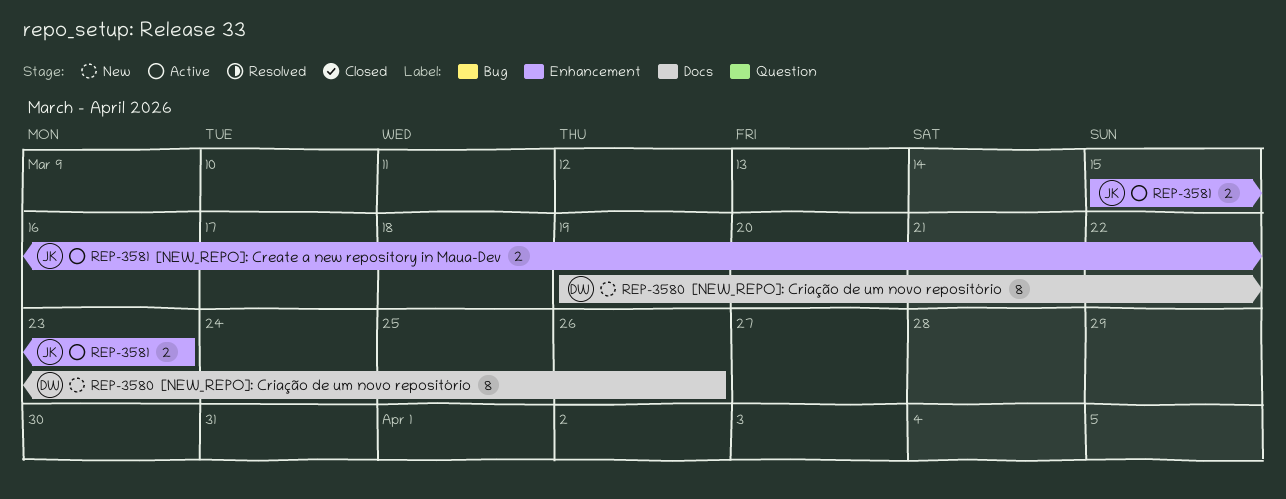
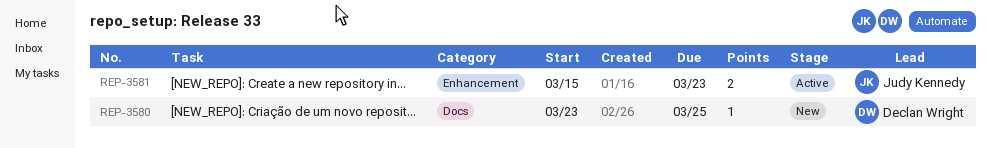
REP-3580, estimate: 8 -> 1
REP-3580, start: Mar 19 -> Mar 23
REP-3580, due: Mar 26 -> Mar 25

